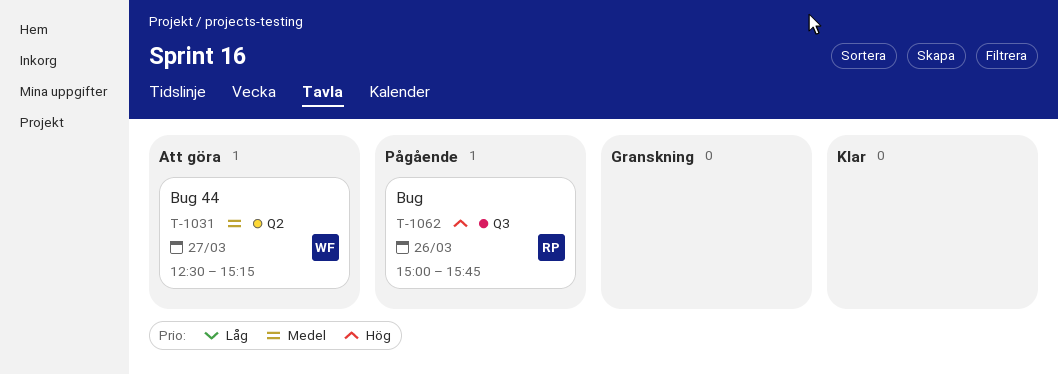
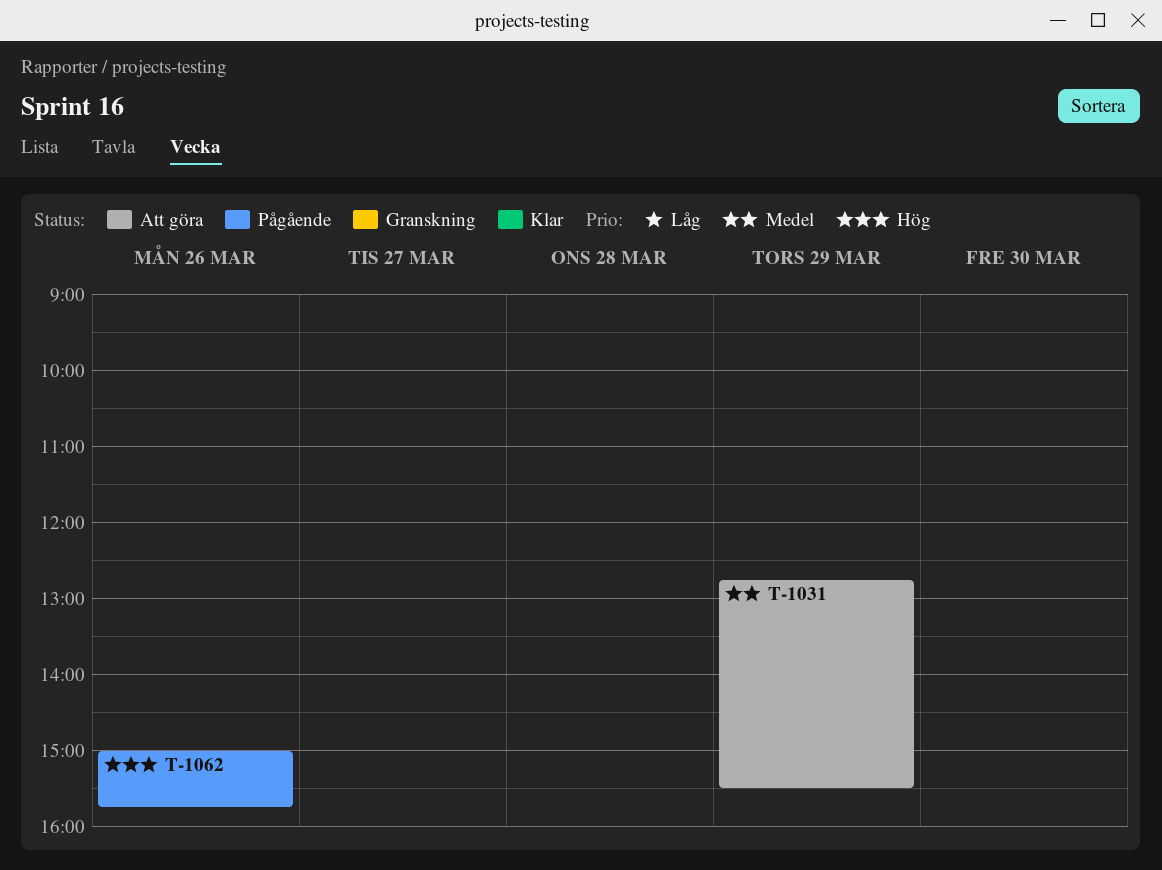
T-1031, day: Mar 27 -> Mar 29
T-1031, begins: 12:30 -> 12:45
T-1031, ends: 15:15 -> 15:30

